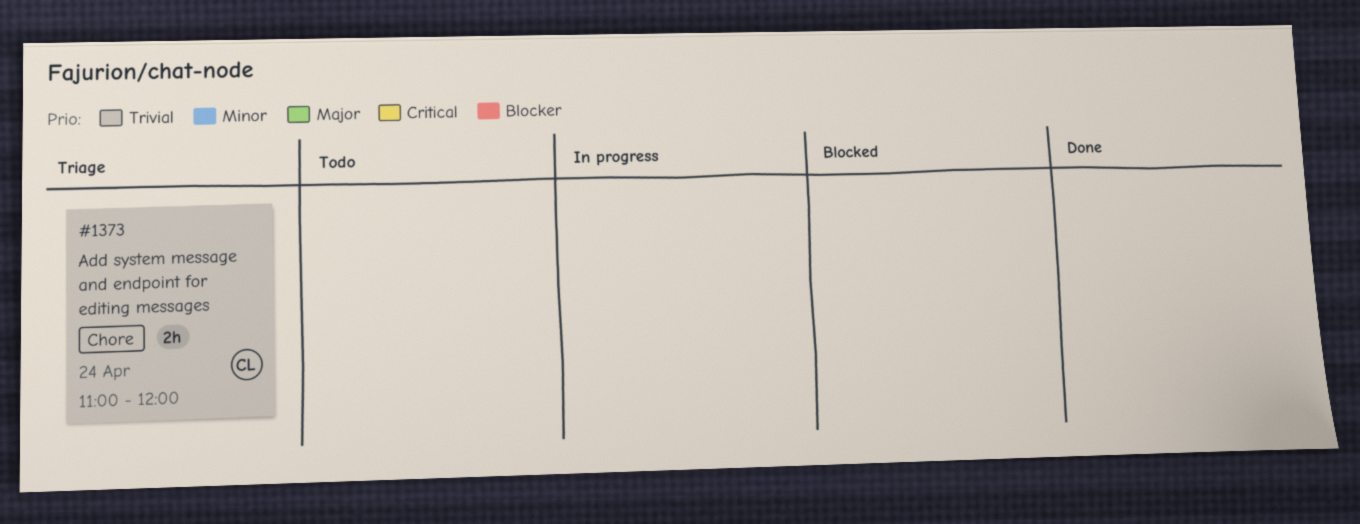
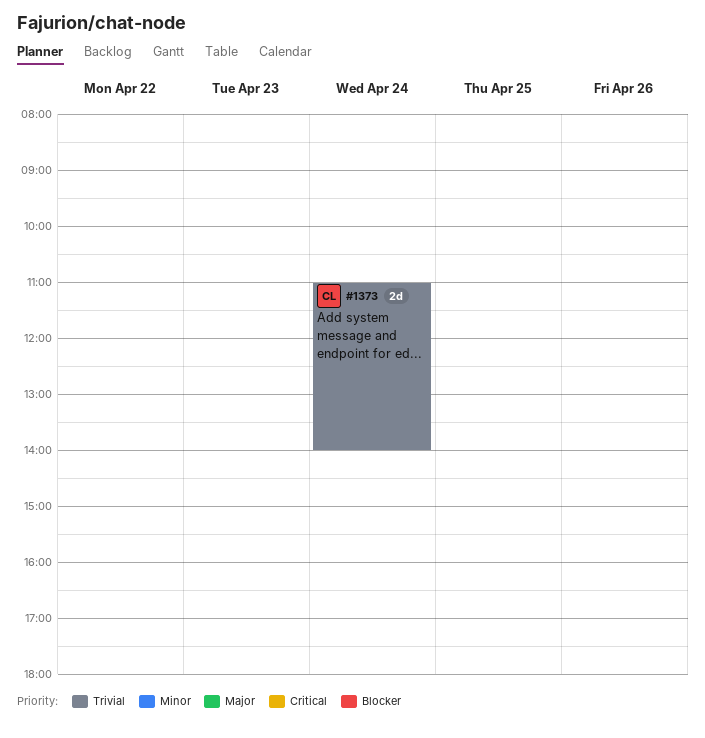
#1373, estimate: 2h -> 2d
#1373, ends: 12:00 -> 14:00

